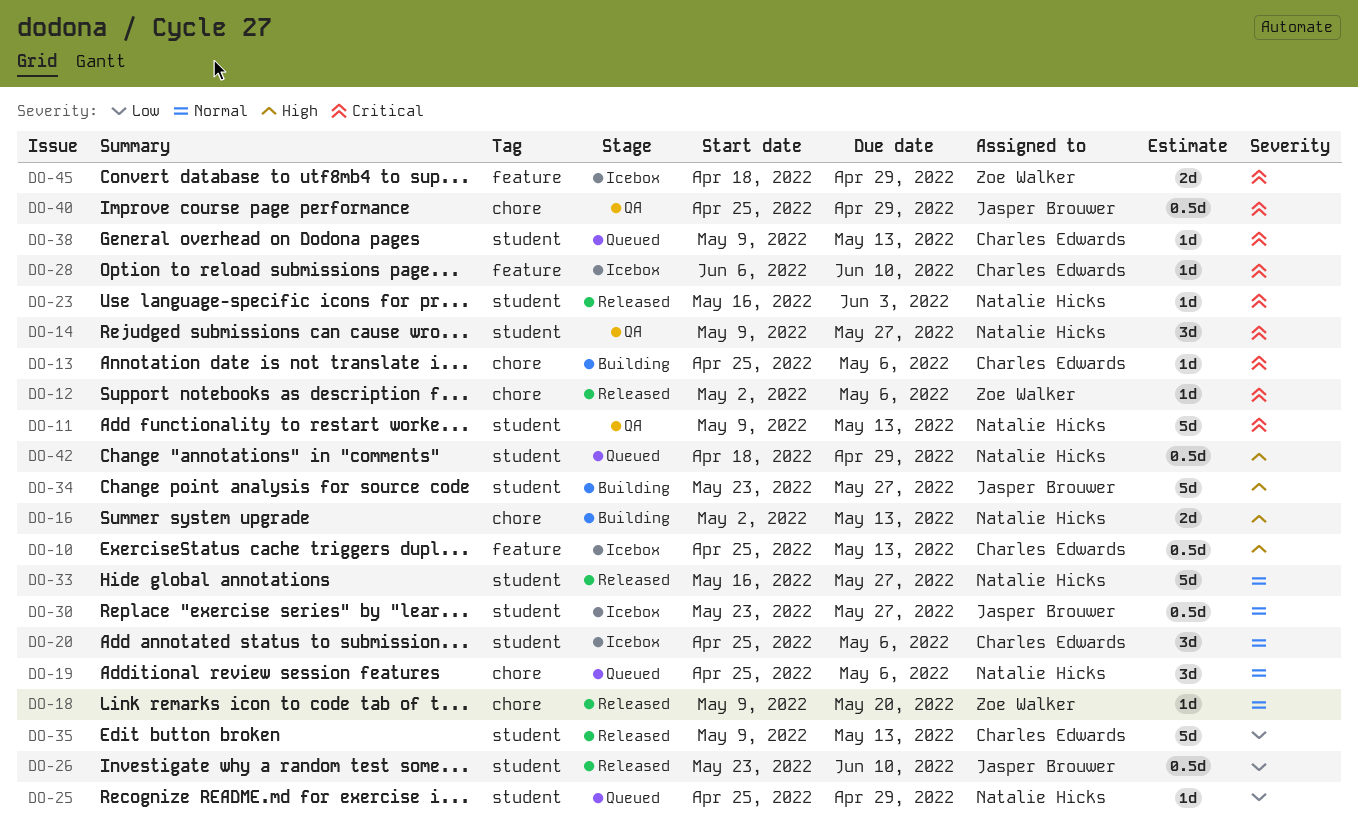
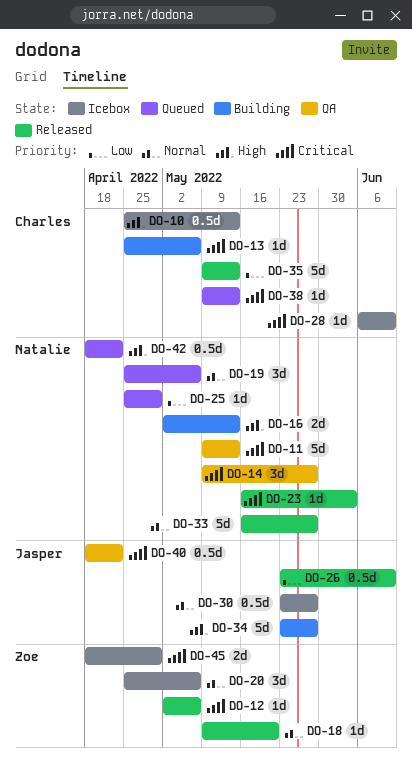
DO-20, owner: Charles Edwards -> Zoe Walker
DO-40, start: Apr 25 -> Apr 18
DO-40, due: Apr 29 -> Apr 22
DO-42, due: Apr 29 -> Apr 22

